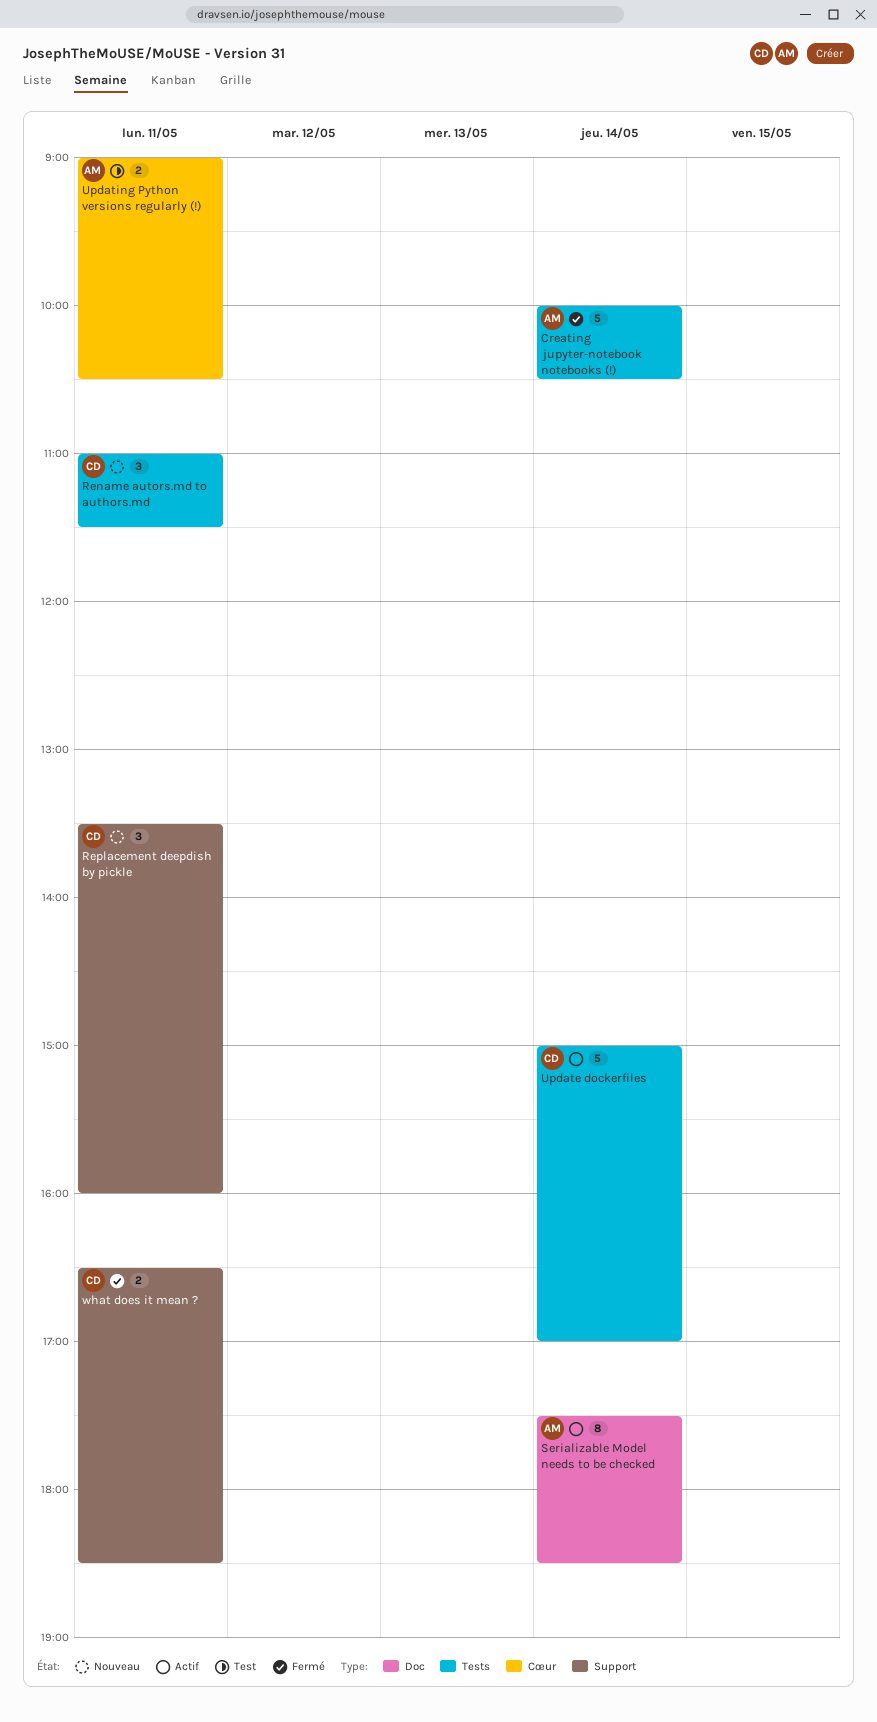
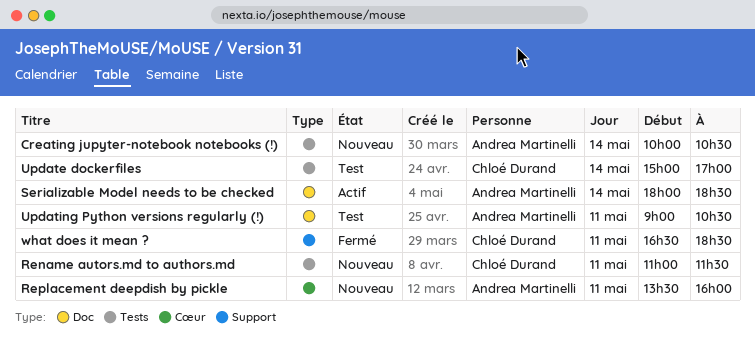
Creating jupyter-notebook notebooks (!), status: Fermé -> Nouveau
Replacement deepdish by pickle, owner: Chloé Durand -> Andrea Martinelli
Replacement deepdish by pickle, label: Support -> Cœur
Serializable Model needs to be checked, begins: 17:30 -> 18:00
Update dockerfiles, status: Actif -> Test
Updating Python versions regularly (!), label: Cœur -> Doc

